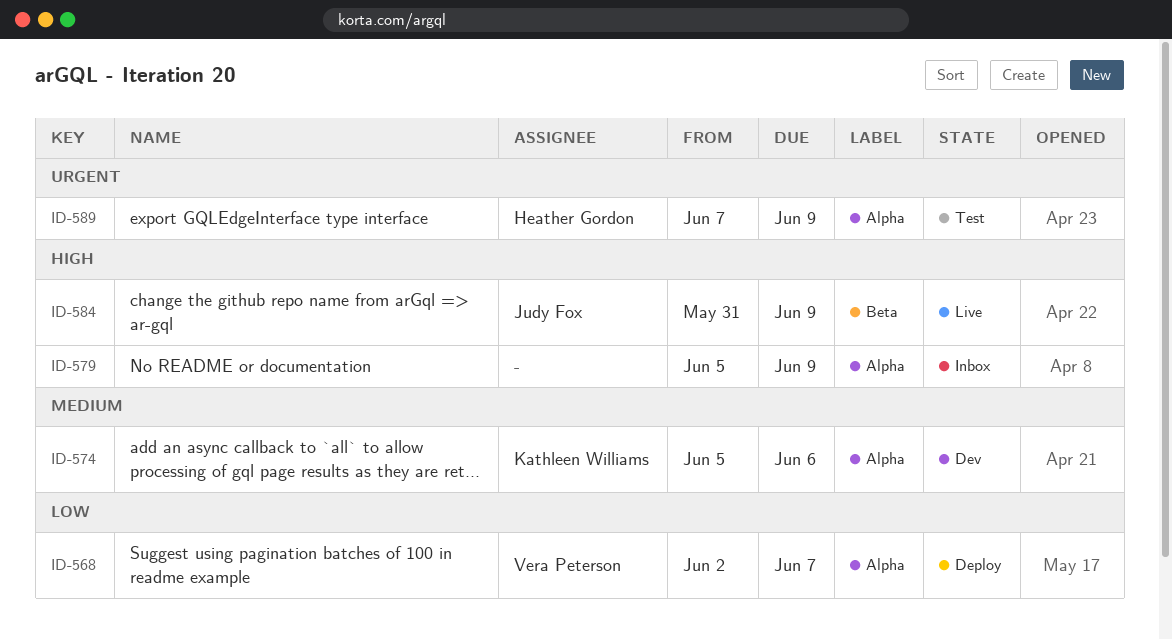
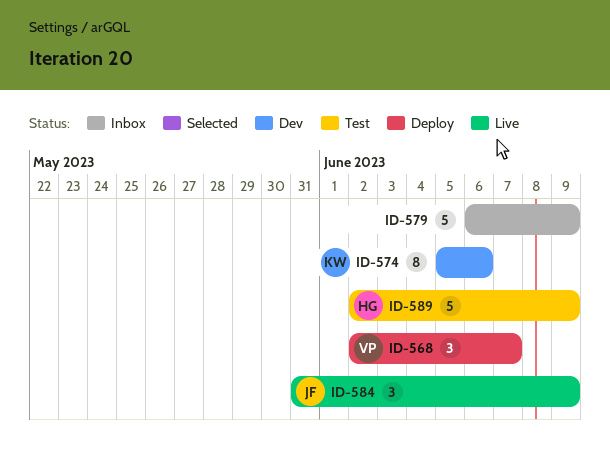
ID-579, start: Jun 5 -> Jun 6
ID-589, start: Jun 7 -> Jun 2

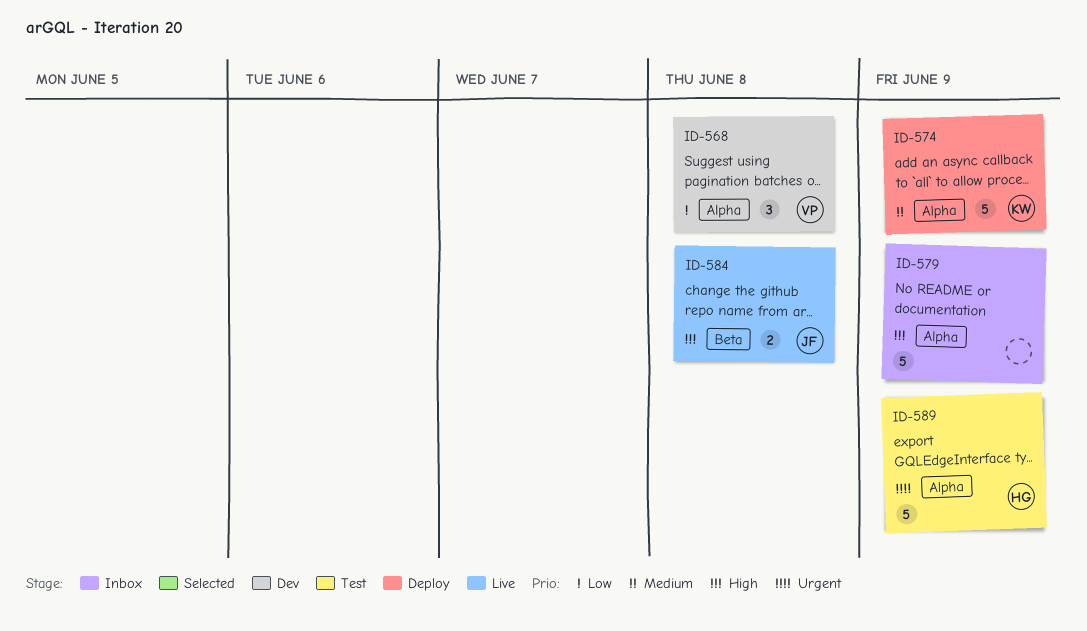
ID-568, status: Deploy -> Dev
ID-568, due: Jun 7 -> Jun 8
ID-574, status: Dev -> Deploy
ID-574, estimate: 8 -> 5
ID-574, due: Jun 6 -> Jun 9
ID-584, estimate: 3 -> 2
ID-584, due: Jun 9 -> Jun 8

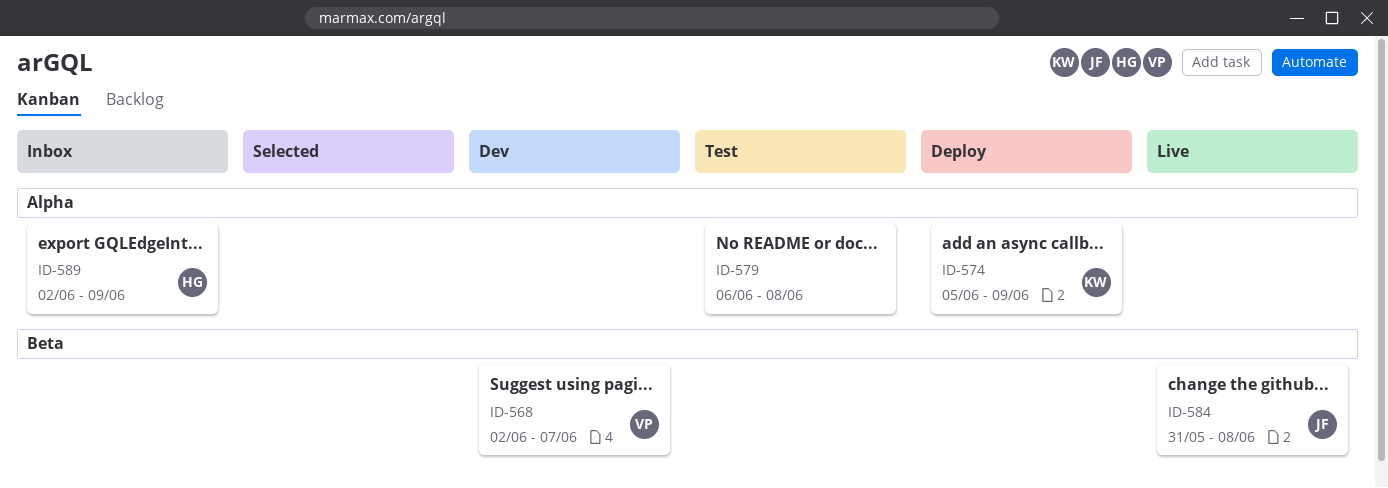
ID-568, label: Alpha -> Beta
ID-568, due: Jun 8 -> Jun 7
ID-579, status: Inbox -> Test
ID-579, due: Jun 9 -> Jun 8
ID-589, status: Test -> Inbox

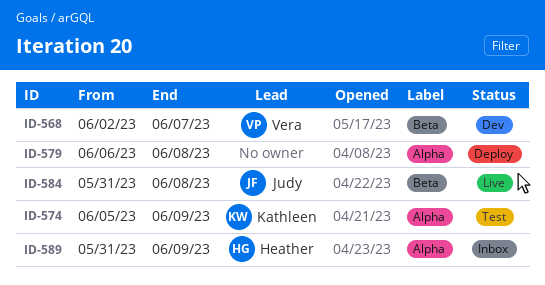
ID-574, status: Deploy -> Test
ID-579, status: Test -> Deploy
ID-589, start: Jun 2 -> May 31

